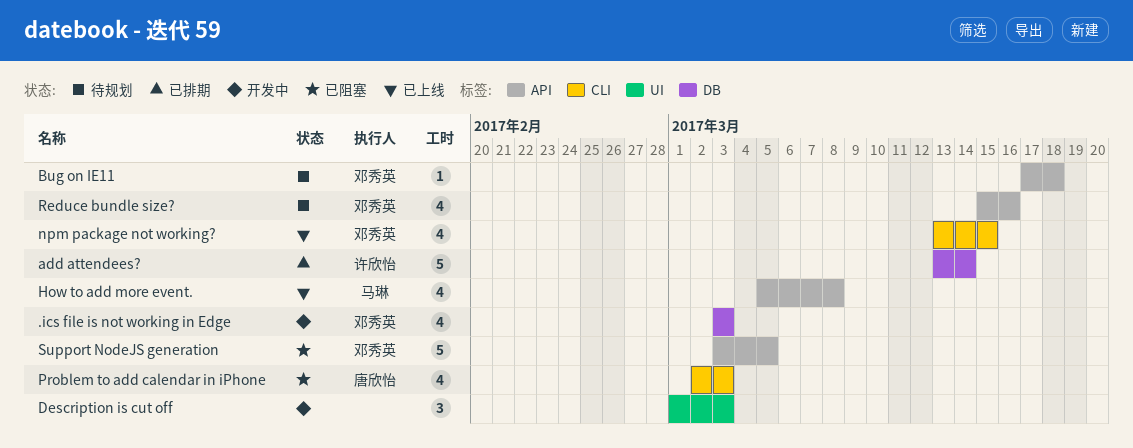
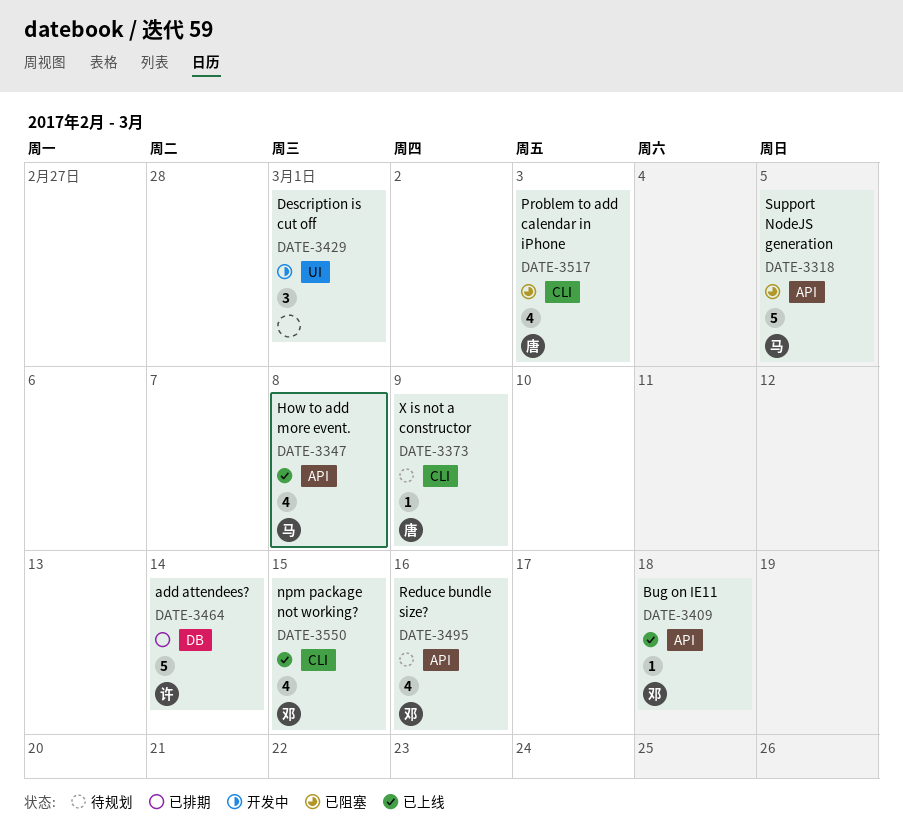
.ics file is not working in Edge: present -> none
Bug on IE11, status: 待规划 -> 已上线
Description is cut off, due: Mar 3 -> Mar 1
Support NodeJS generation, owner: 邓秀英 -> 马琳
X is not a constructor: none -> present

